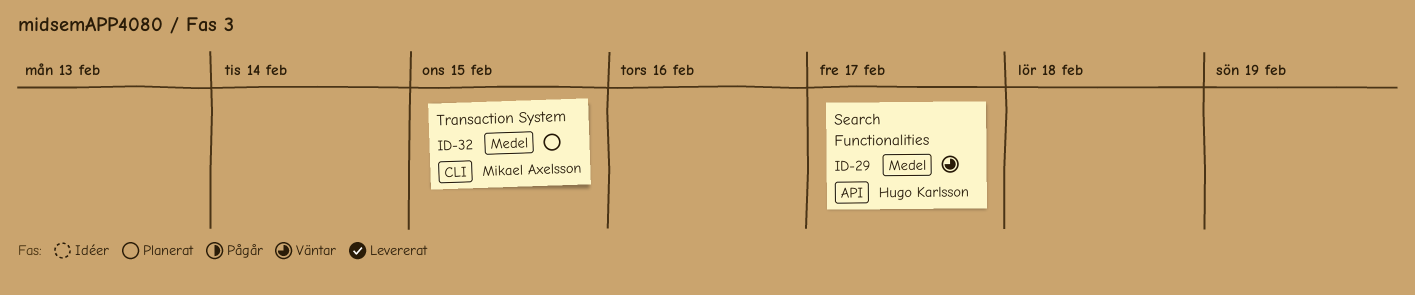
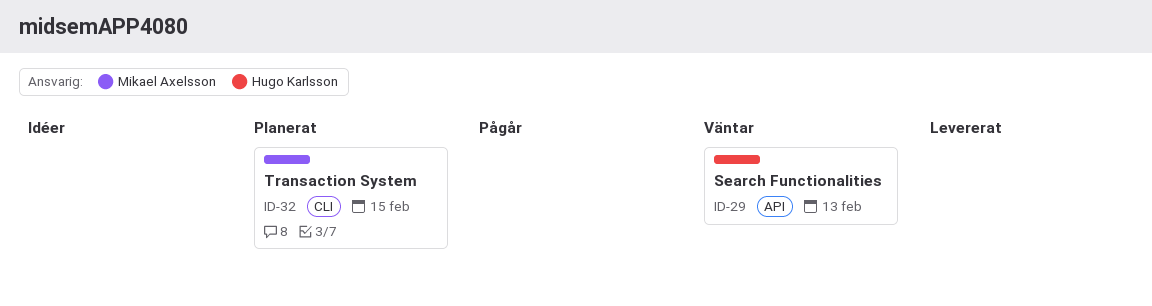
ID-29, due: Feb 17 -> Feb 13

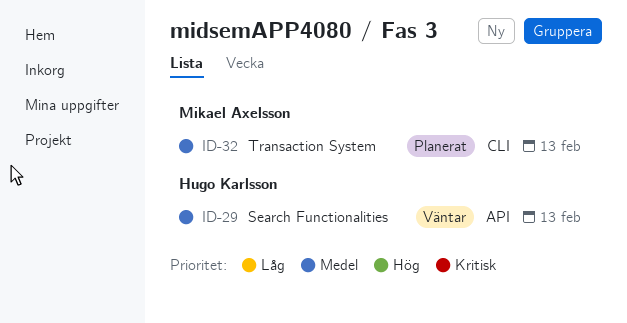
ID-32, due: Feb 15 -> Feb 13

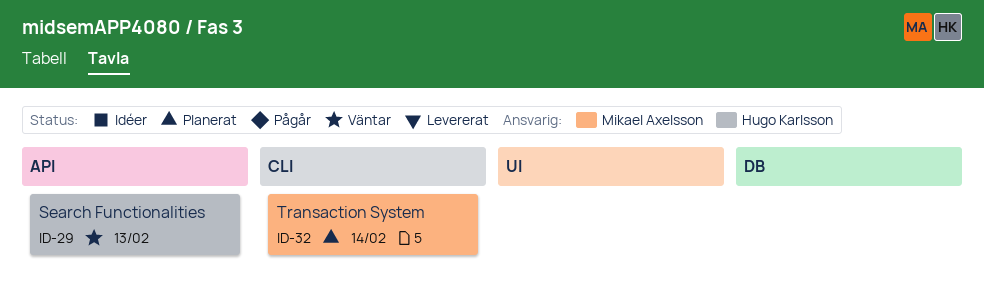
ID-32, due: Feb 13 -> Feb 14

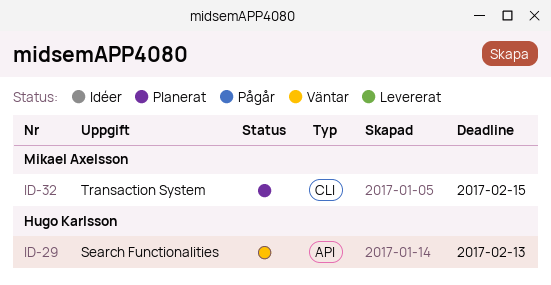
ID-32, due: Feb 14 -> Feb 15

